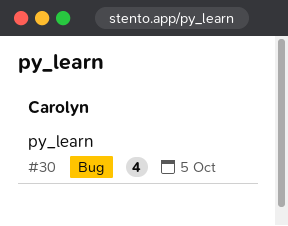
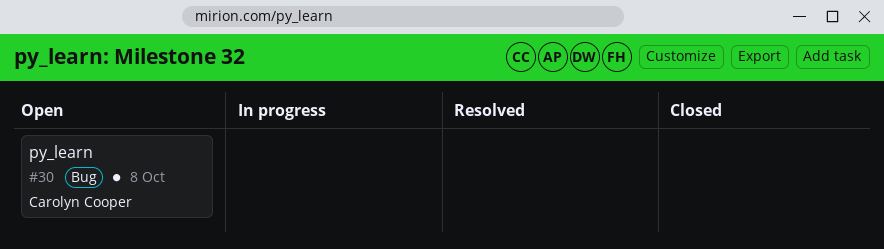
#30, estimate: 4 -> 1
#30, due: Oct 5 -> Oct 8

